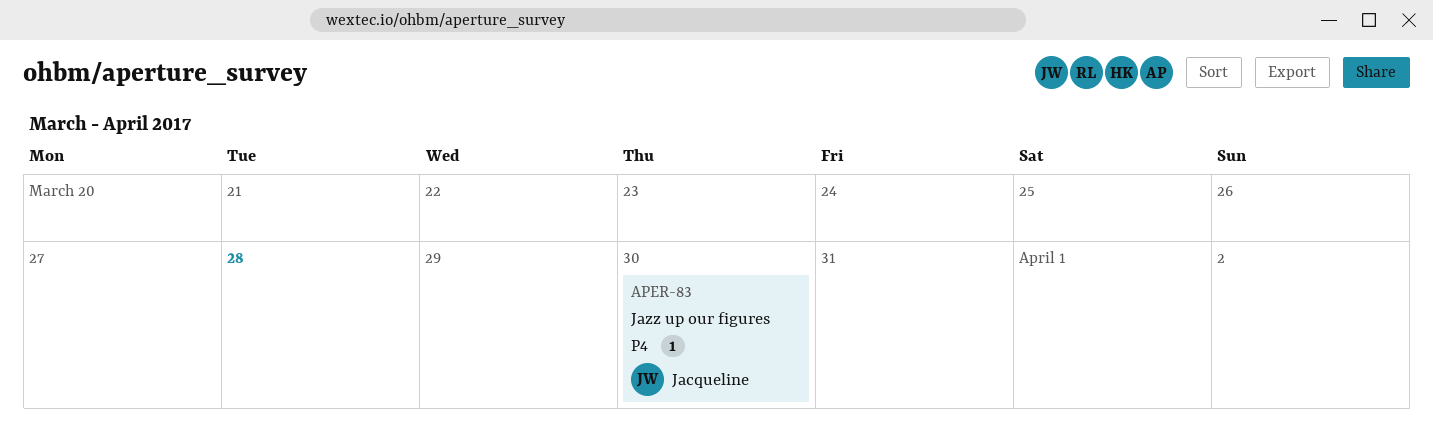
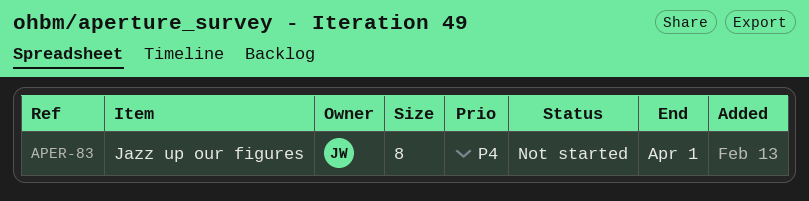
APER-83, estimate: 1 -> 8
APER-83, due: Mar 30 -> Apr 1

